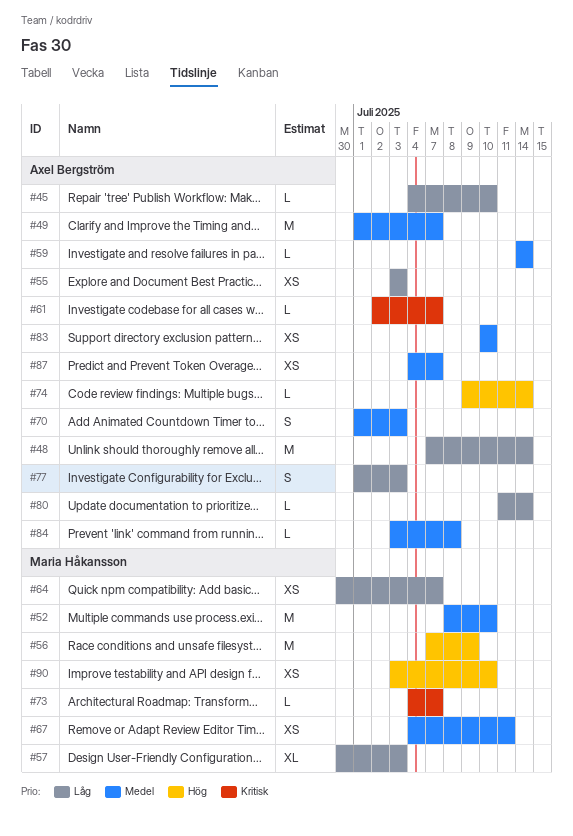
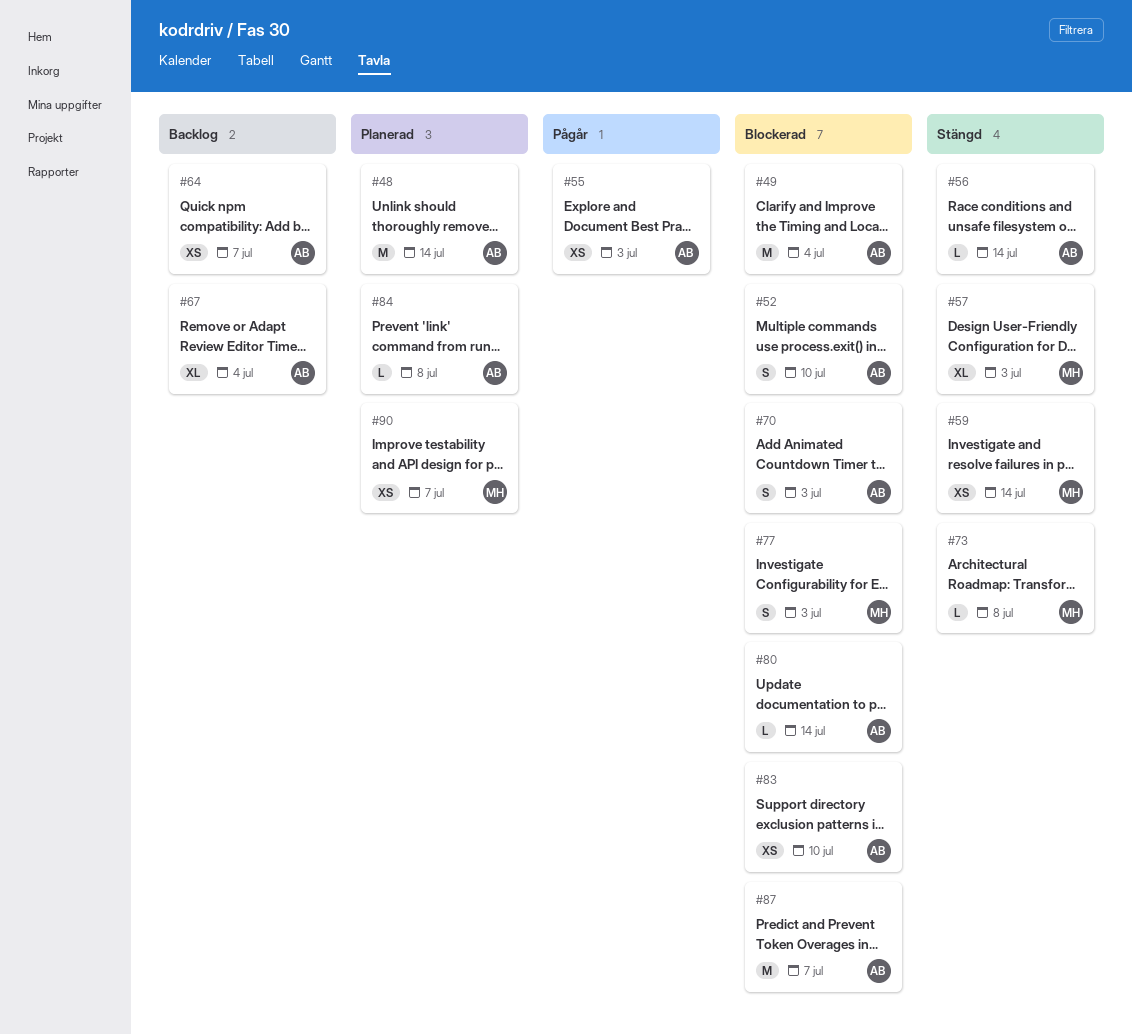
#45: present -> none
#49, due: Jul 7 -> Jul 4
#52, owner: Maria Håkansson -> Axel Bergström
#52, estimate: M -> S
#56, owner: Maria Håkansson -> Axel Bergström
#56, estimate: M -> L
#56, due: Jul 9 -> Jul 14
#59, owner: Axel Bergström -> Maria Håkansson
#59, estimate: L -> XS
#61: present -> none
#64, owner: Maria Håkansson -> Axel Bergström
#67, owner: Maria Håkansson -> Axel Bergström
#67, estimate: XS -> XL
#67, due: Jul 11 -> Jul 4
#73, due: Jul 7 -> Jul 8
#74: present -> none
#77, owner: Axel Bergström -> Maria Håkansson
#87, estimate: XS -> M
#90, due: Jul 10 -> Jul 7

